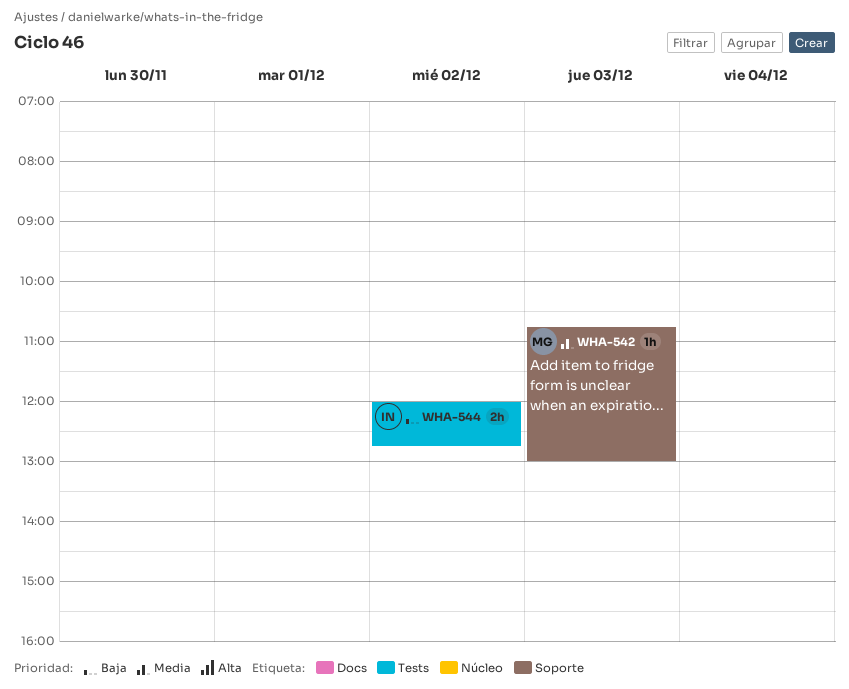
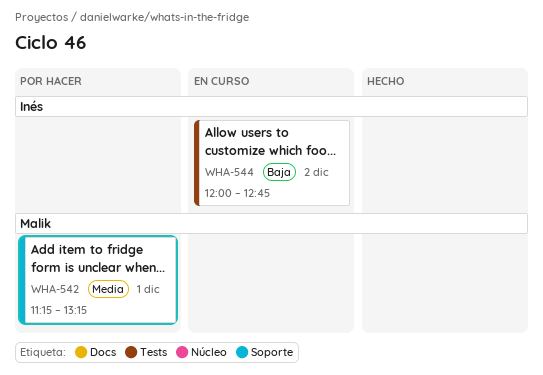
WHA-542, day: Dec 3 -> Dec 1
WHA-542, begins: 10:45 -> 11:15
WHA-542, ends: 13:00 -> 13:15

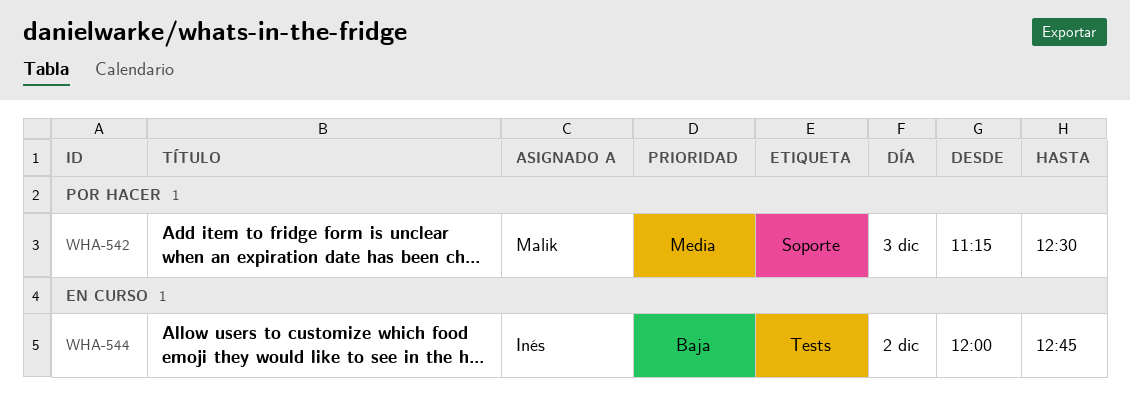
WHA-542, day: Dec 1 -> Dec 3
WHA-542, ends: 13:15 -> 12:30

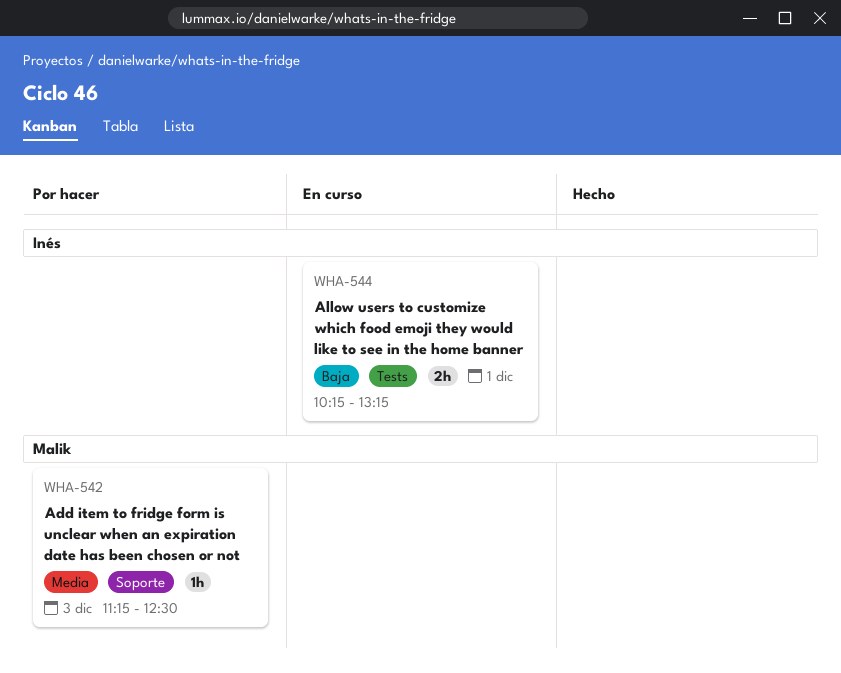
WHA-544, day: Dec 2 -> Dec 1
WHA-544, begins: 12:00 -> 10:15
WHA-544, ends: 12:45 -> 13:15

